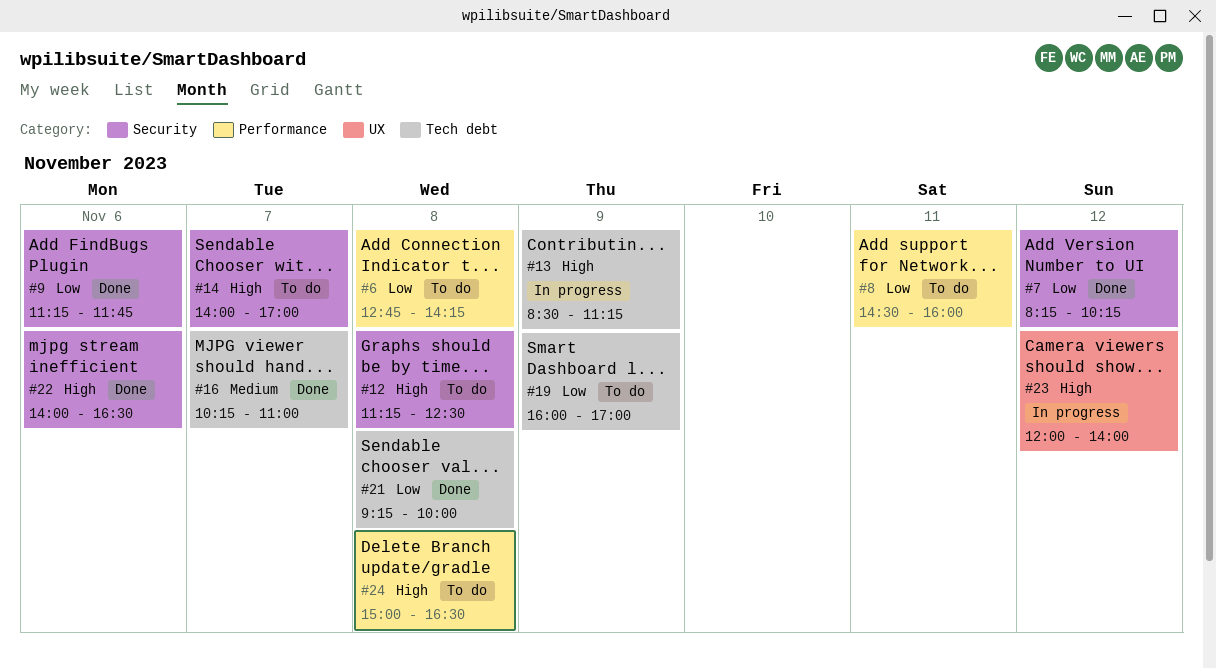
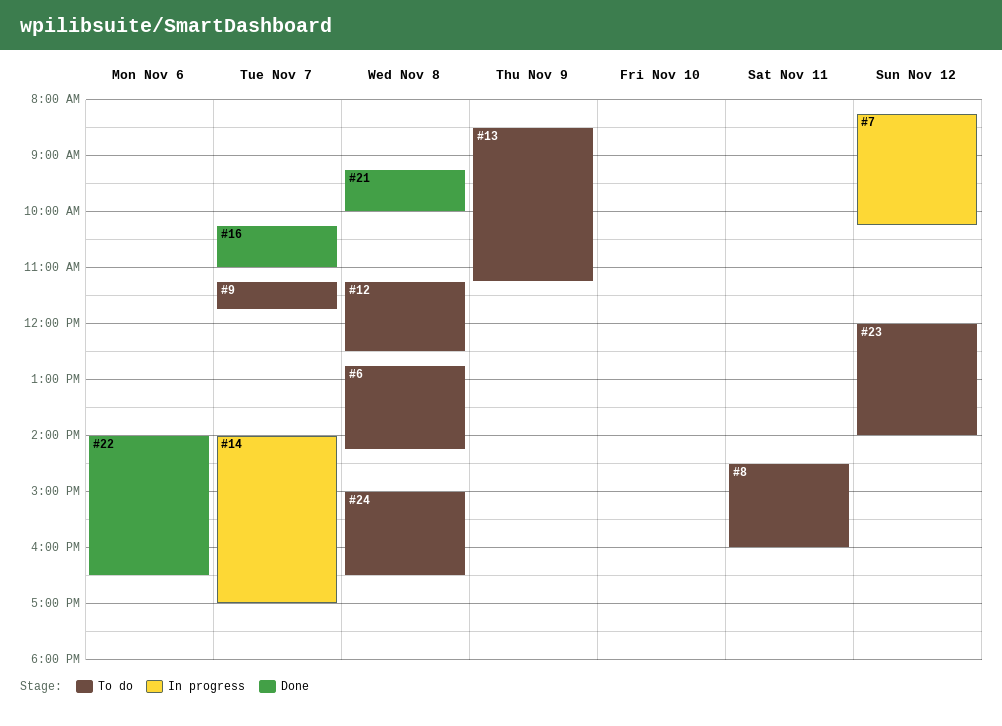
#7, status: Done -> In progress
#9, status: Done -> To do
#9, day: Nov 6 -> Nov 7
#13, status: In progress -> To do
#14, status: To do -> In progress
#19: present -> none
#23, status: In progress -> To do

